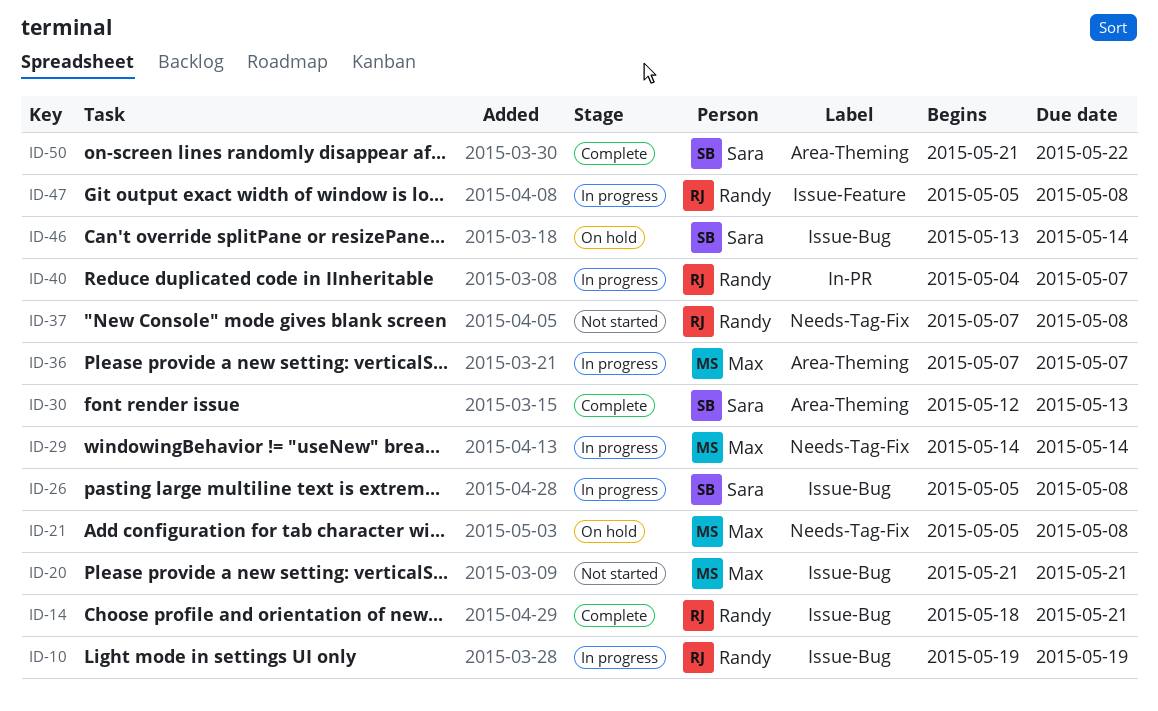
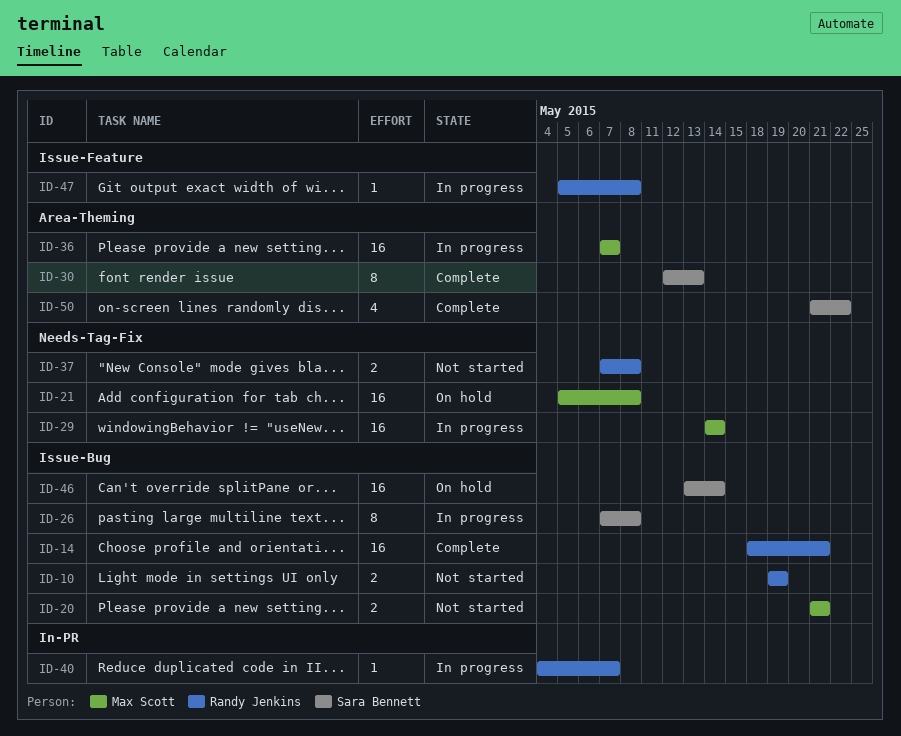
ID-10, status: In progress -> Not started
ID-26, start: May 5 -> May 7

